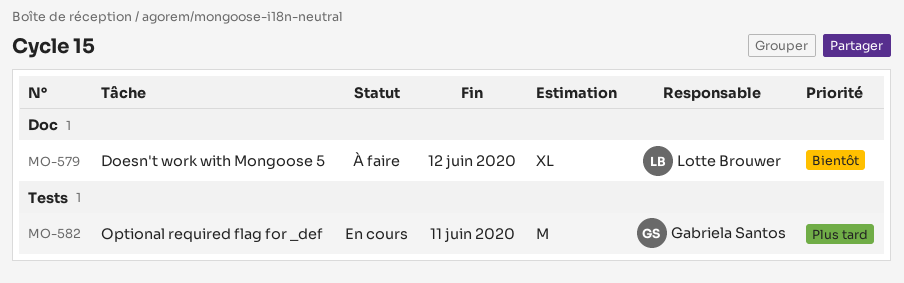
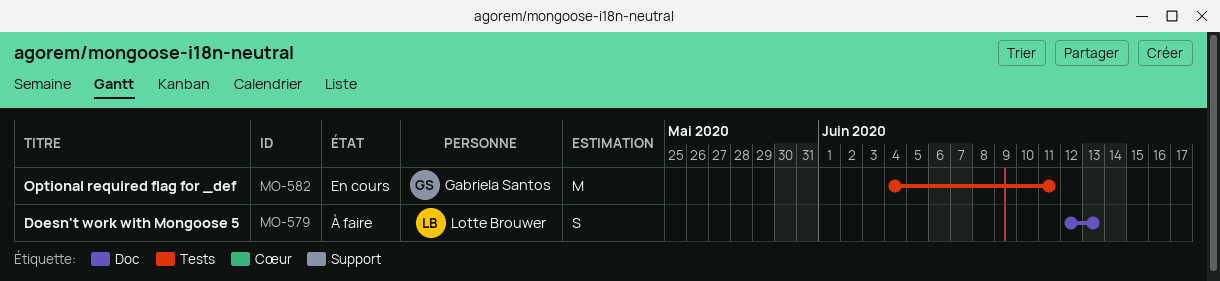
MO-579, estimate: XL -> S
MO-579, due: Jun 12 -> Jun 13

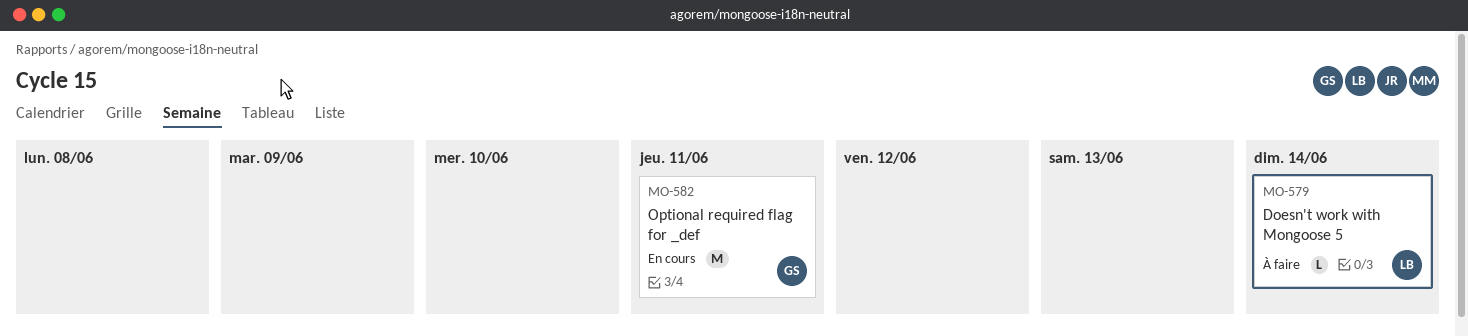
MO-579, estimate: S -> L
MO-579, due: Jun 13 -> Jun 14

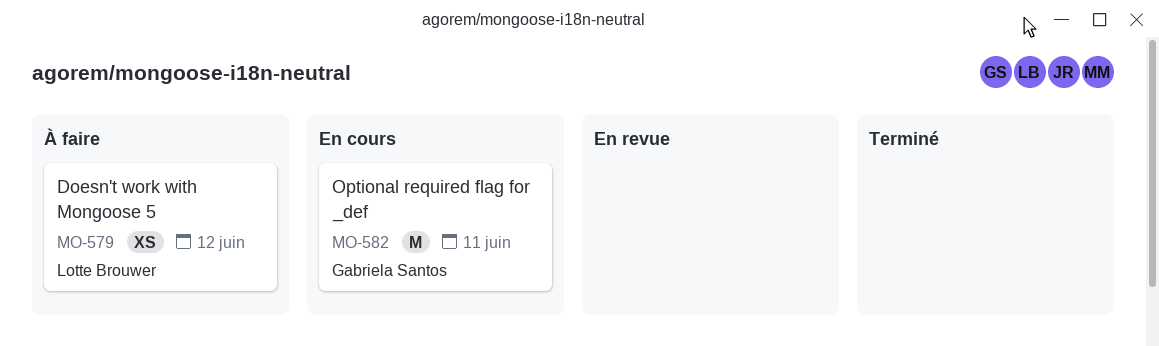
MO-579, estimate: L -> XS
MO-579, due: Jun 14 -> Jun 12

